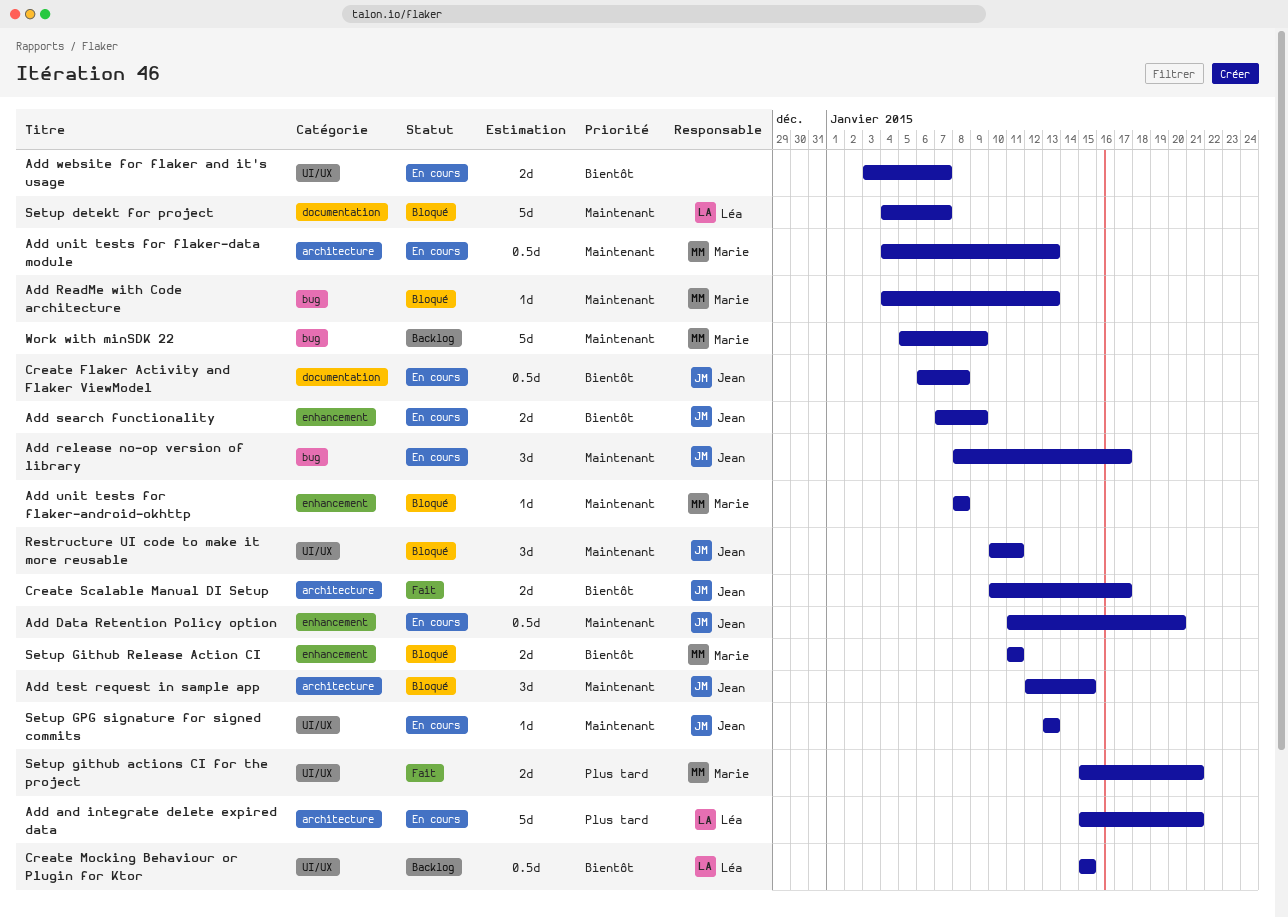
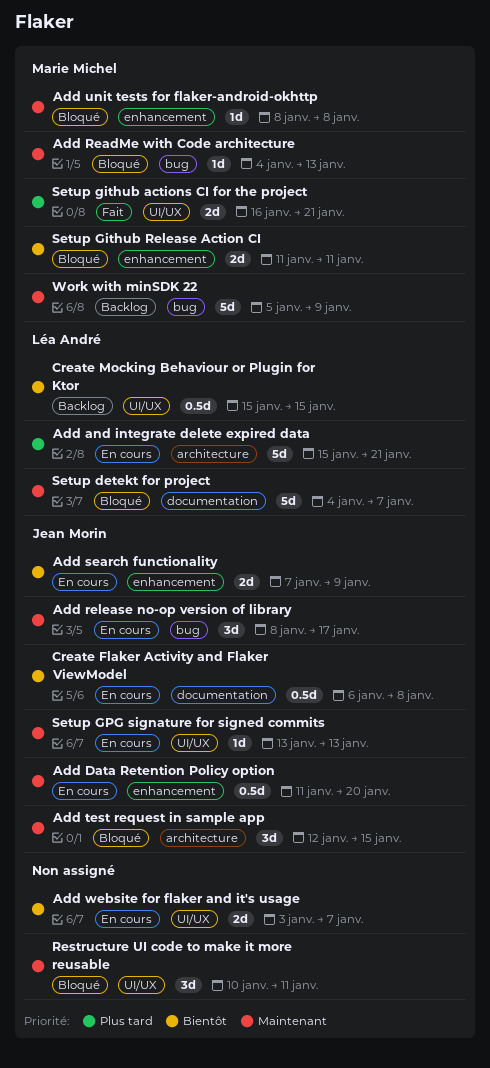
Add unit tests for flaker-data module: present -> none
Create Scalable Manual DI Setup: present -> none
Restructure UI code to make it more reusable, owner: Jean Morin -> none
Setup github actions CI for the project, start: Jan 15 -> Jan 16

